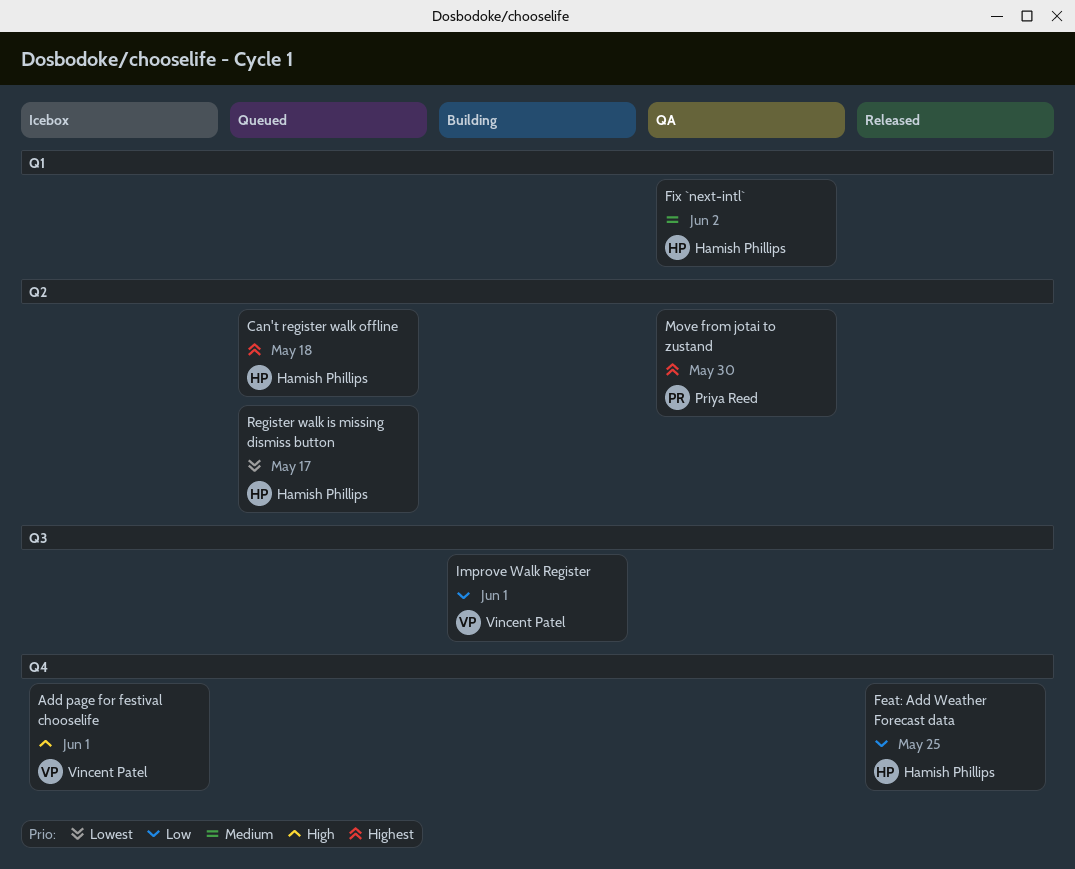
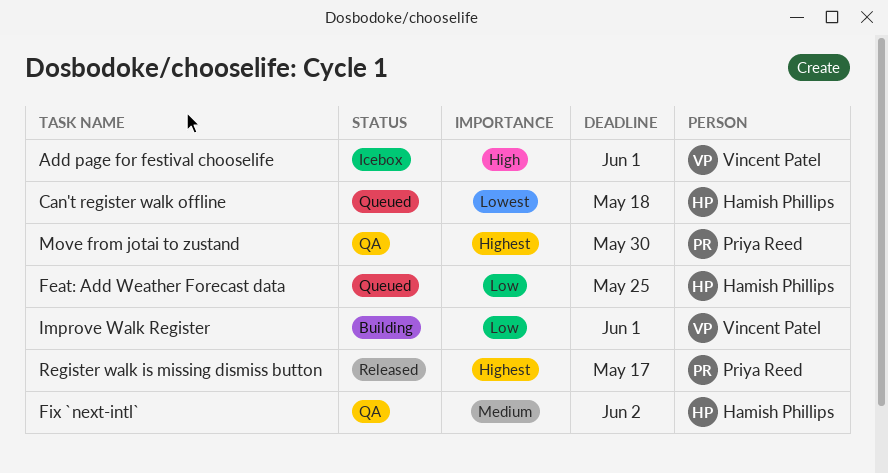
Can't register walk offline, priority: Highest -> Lowest
Feat: Add Weather Forecast data, status: Released -> Queued
Register walk is missing dismiss button, status: Queued -> Released
Register walk is missing dismiss button, owner: Hamish Phillips -> Priya Reed
Register walk is missing dismiss button, priority: Lowest -> Highest

